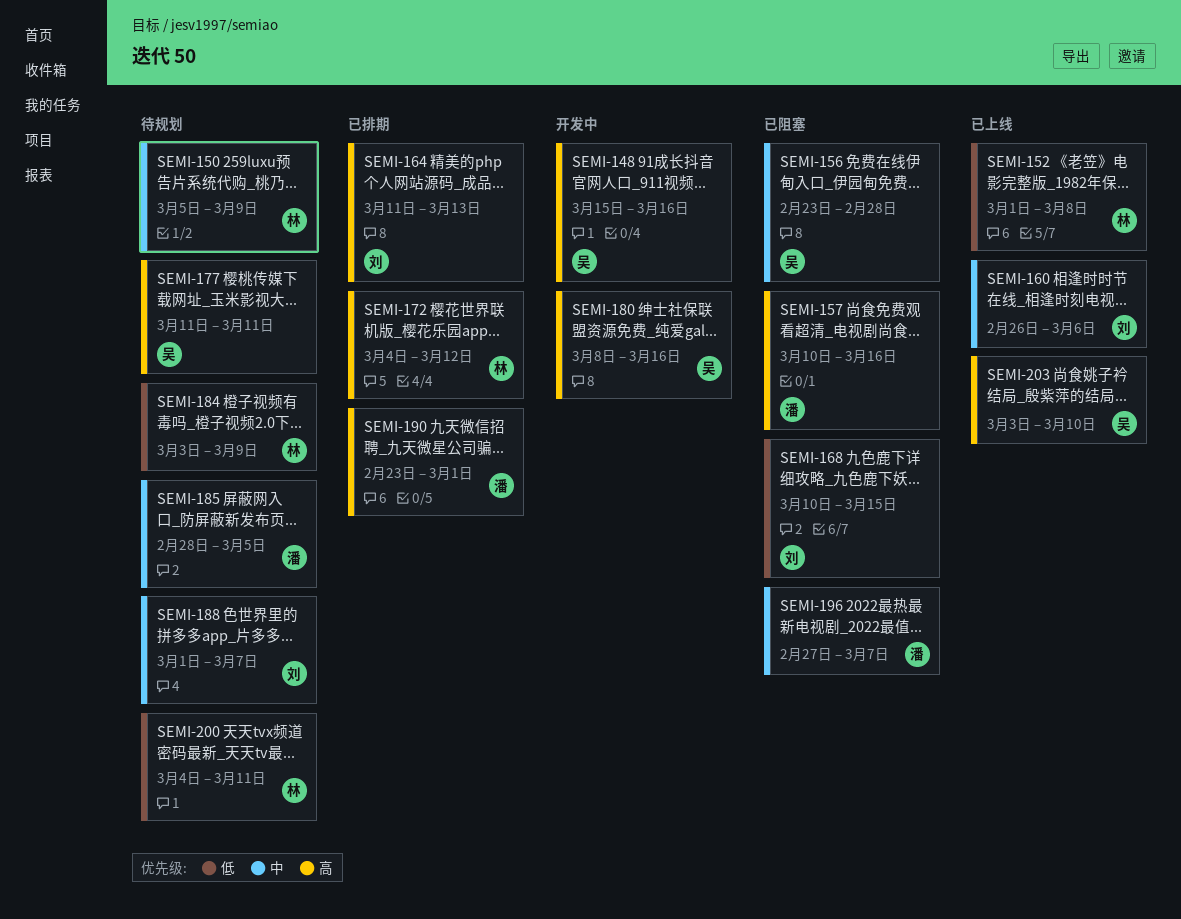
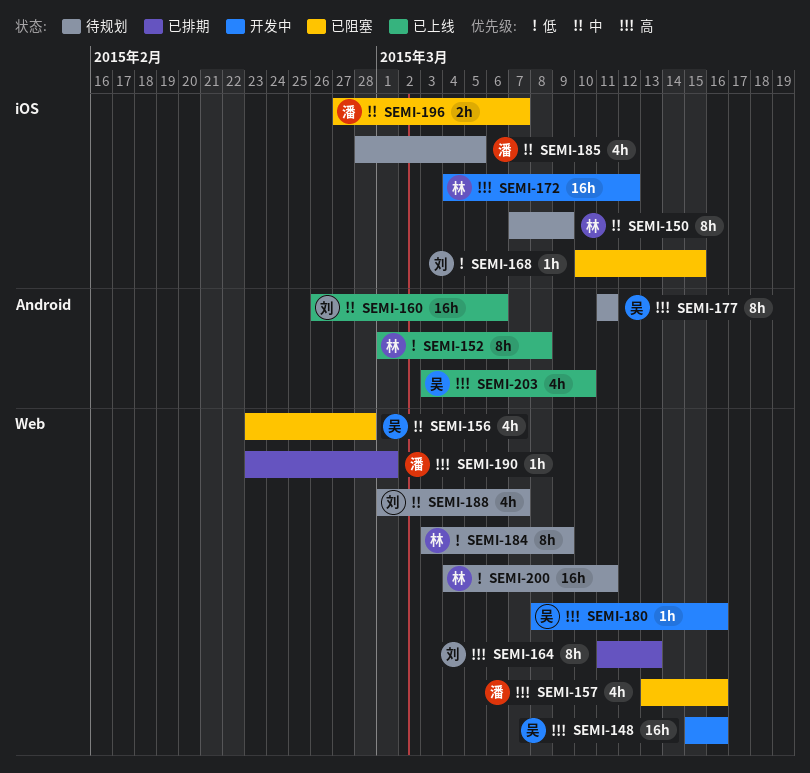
SEMI-150, start: Mar 5 -> Mar 7
SEMI-157, start: Mar 10 -> Mar 13
SEMI-172, status: 已排期 -> 开发中

